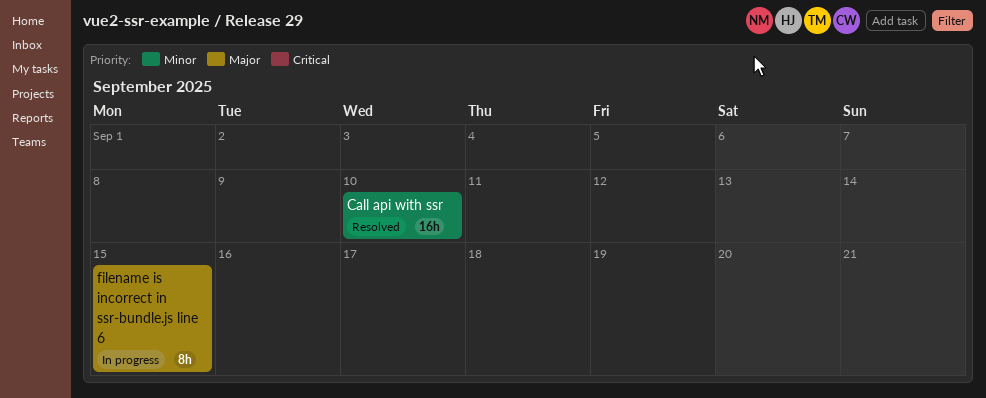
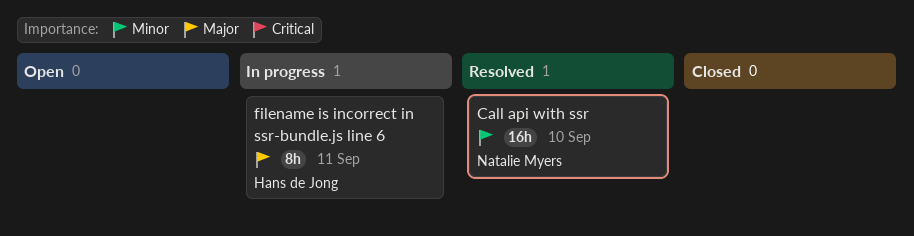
filename is incorrect in ssr-bundle.js line 6, due: Sep 15 -> Sep 11

